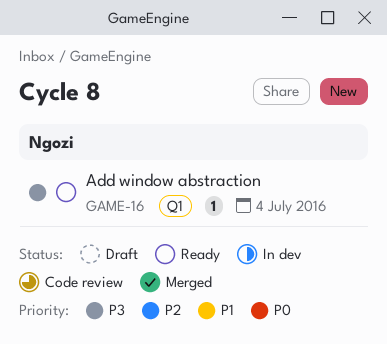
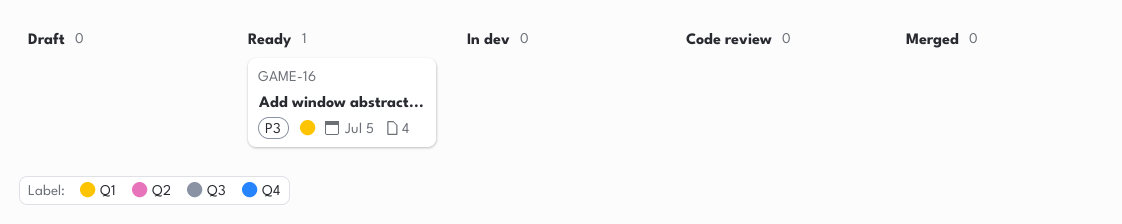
GAME-16, due: Jul 4 -> Jul 5

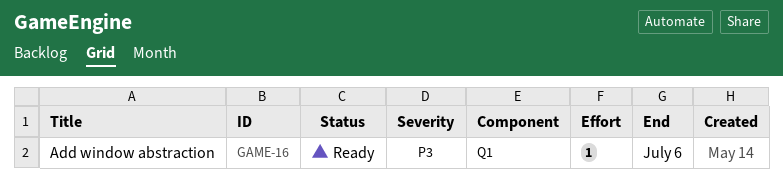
GAME-16, due: Jul 5 -> Jul 6

